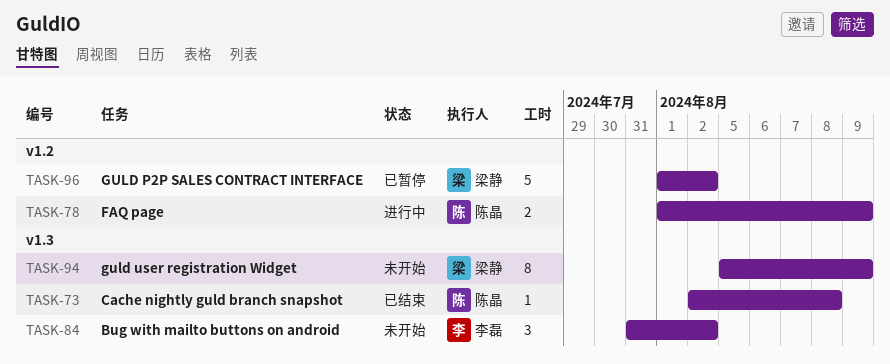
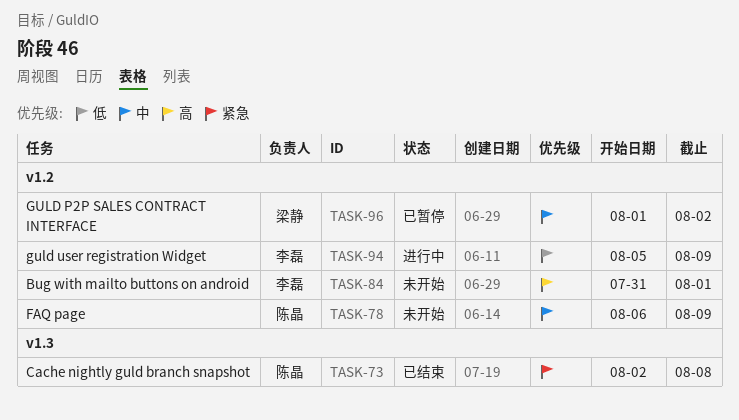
TASK-78, status: 进行中 -> 未开始
TASK-78, start: Aug 1 -> Aug 6
TASK-84, label: v1.3 -> v1.2
TASK-84, due: Aug 2 -> Aug 1
TASK-94, status: 未开始 -> 进行中
TASK-94, owner: 梁静 -> 李磊
TASK-94, label: v1.3 -> v1.2

